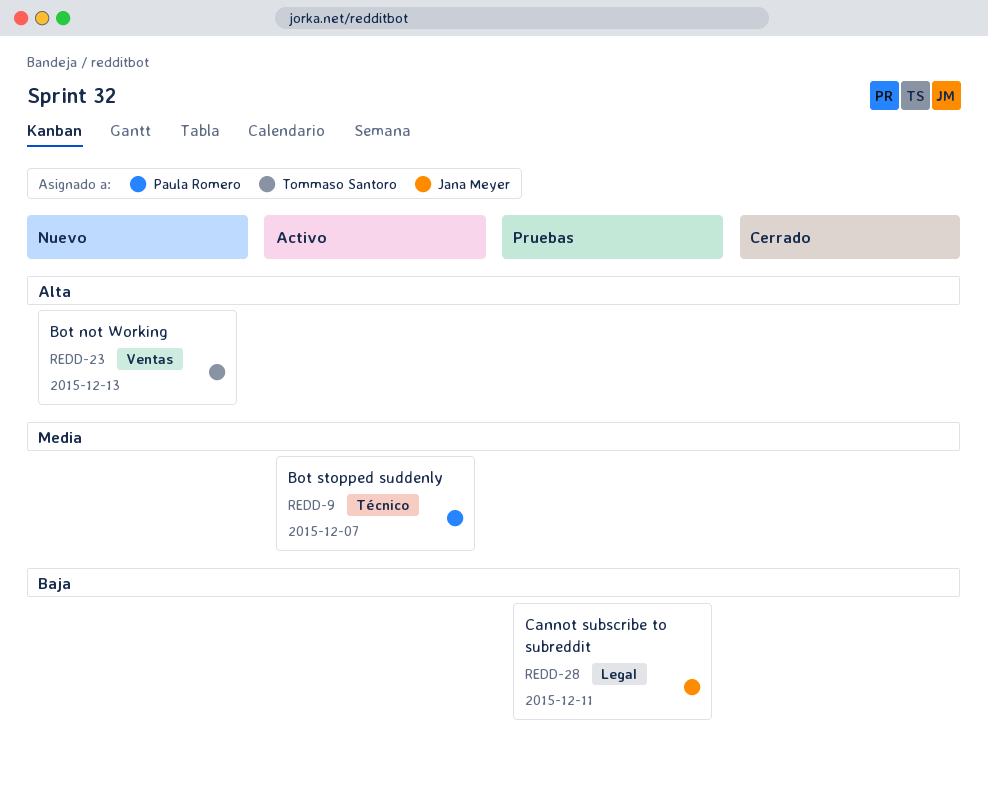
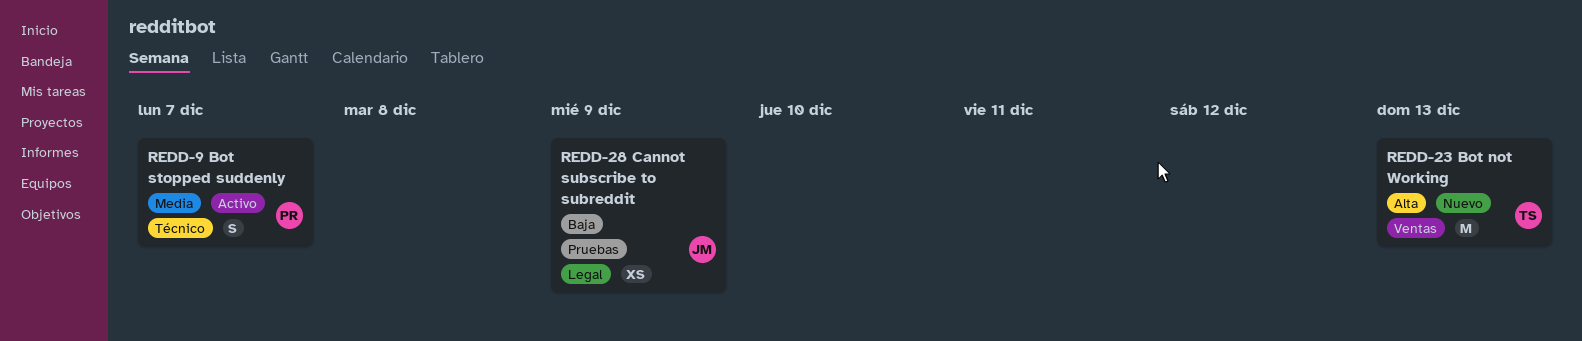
REDD-28, due: Dec 11 -> Dec 9

